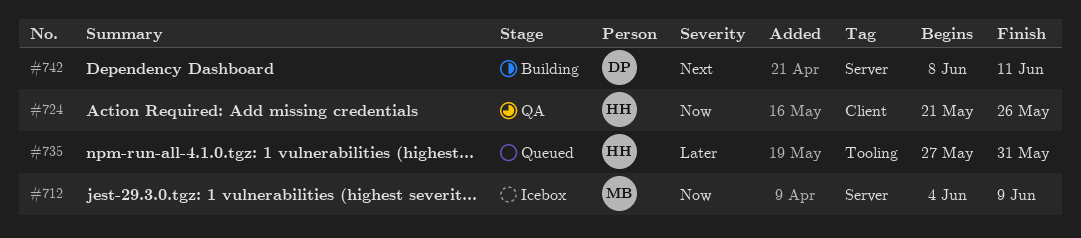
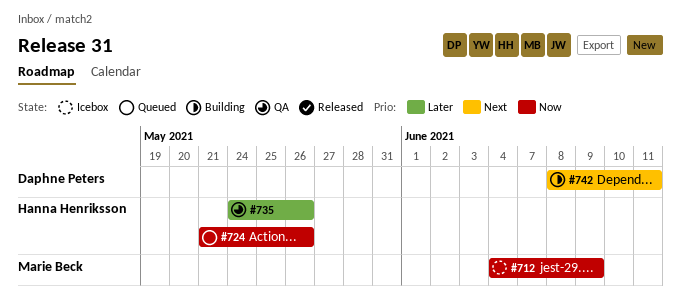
#724, status: QA -> Queued
#735, status: Queued -> QA
#735, start: May 27 -> May 24
#735, due: May 31 -> May 26

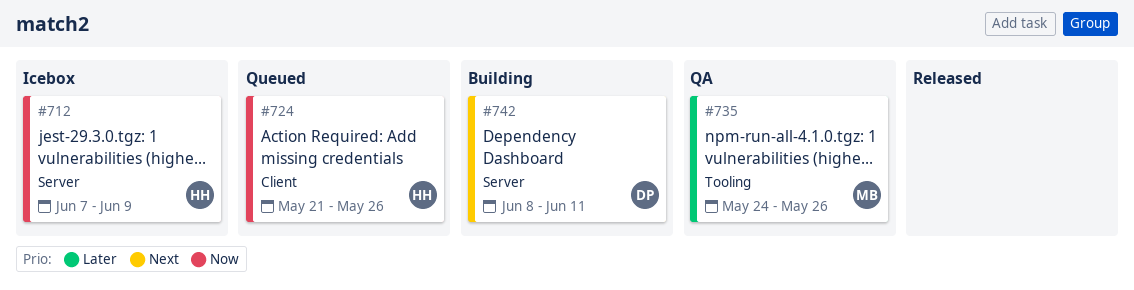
#712, owner: Marie Beck -> Hanna Henriksson
#712, start: Jun 4 -> Jun 7
#735, owner: Hanna Henriksson -> Marie Beck

